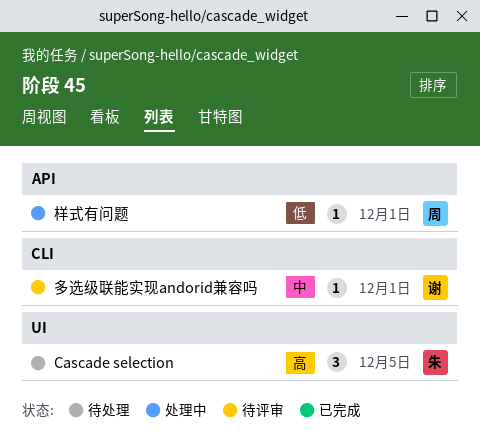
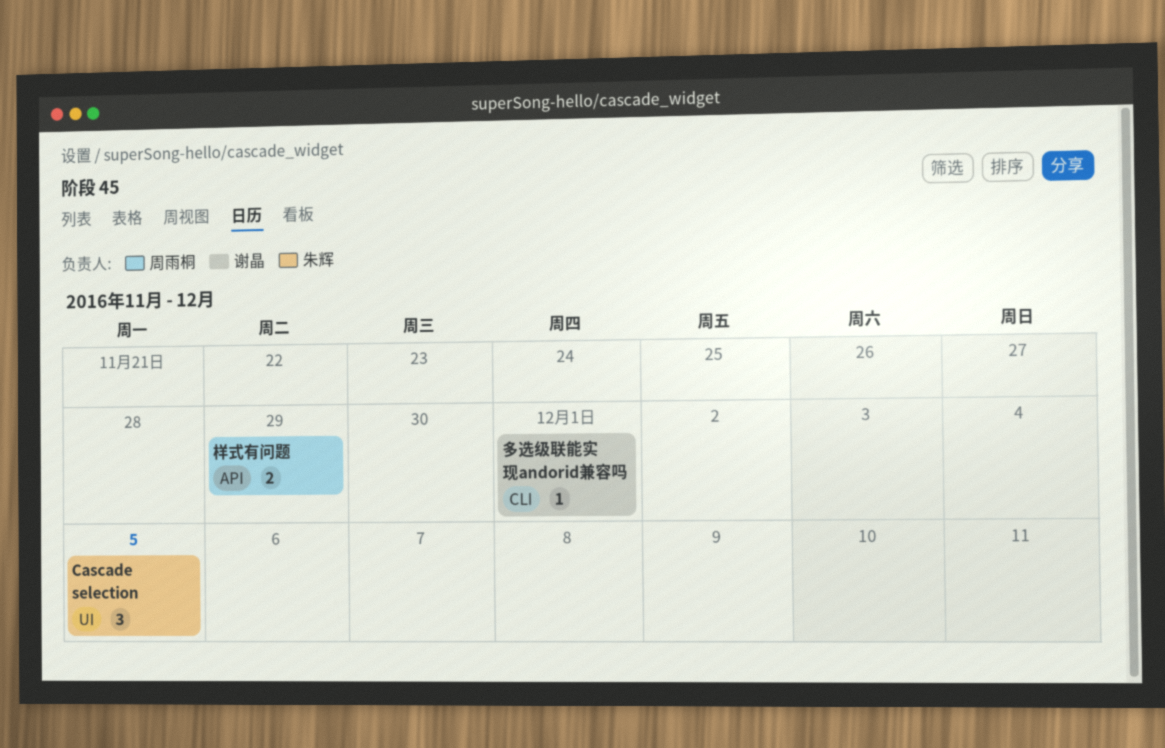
样式有问题, estimate: 1 -> 2
样式有问题, due: Dec 1 -> Nov 29

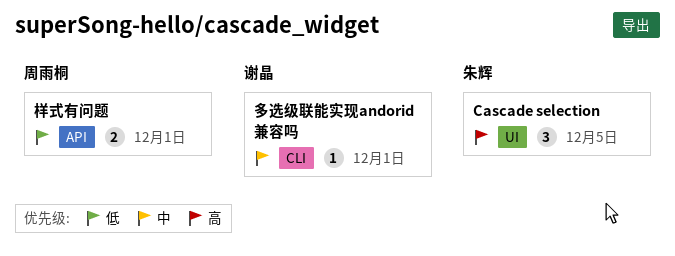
样式有问题, due: Nov 29 -> Dec 1

